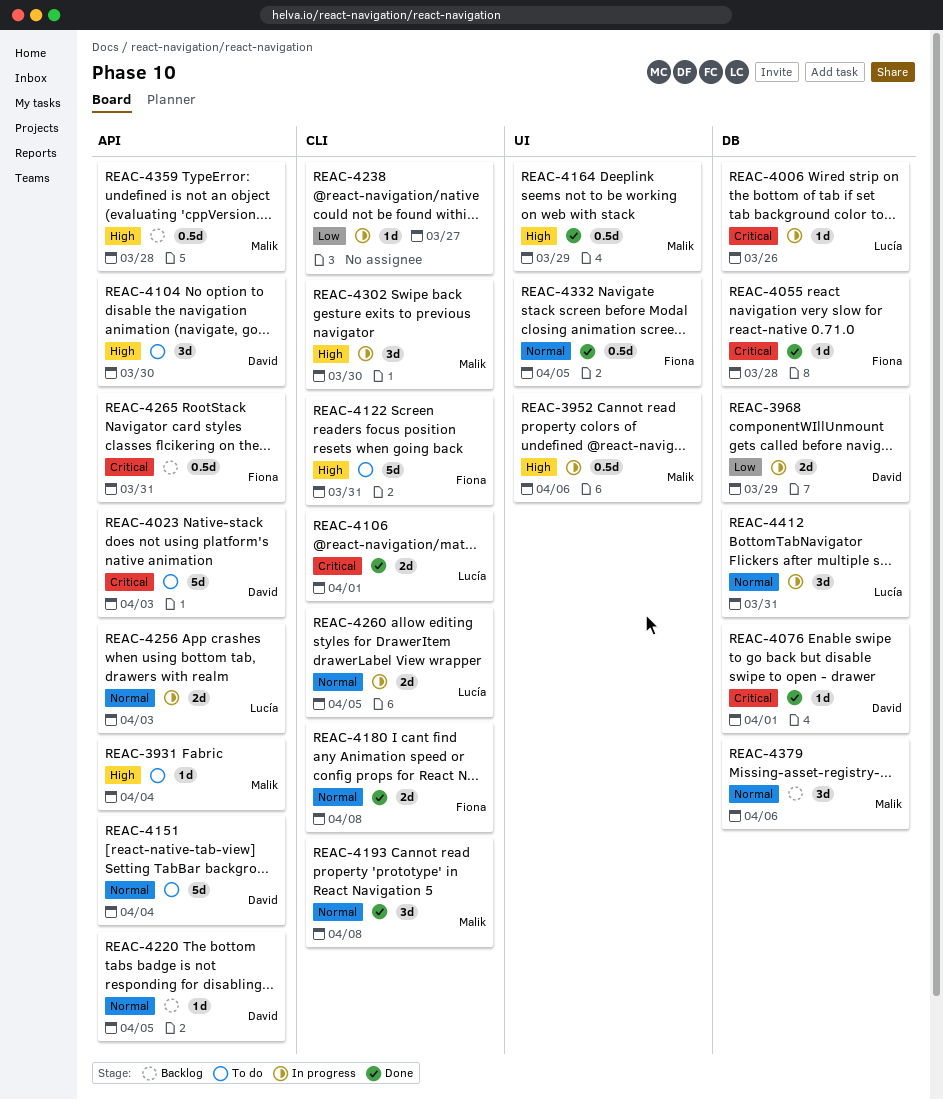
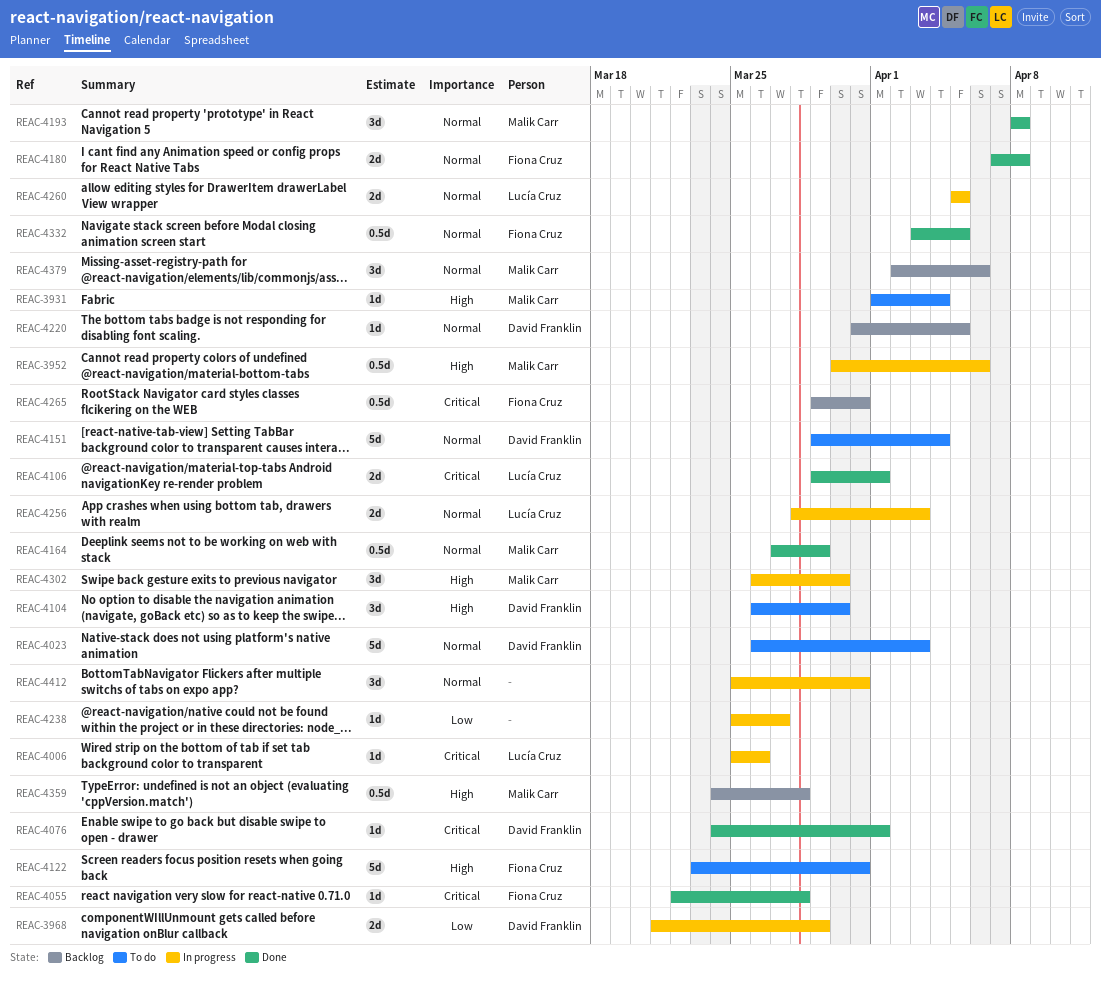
REAC-4023, priority: Critical -> Normal
REAC-4164, priority: High -> Normal
REAC-4412, owner: Lucía Cruz -> none

